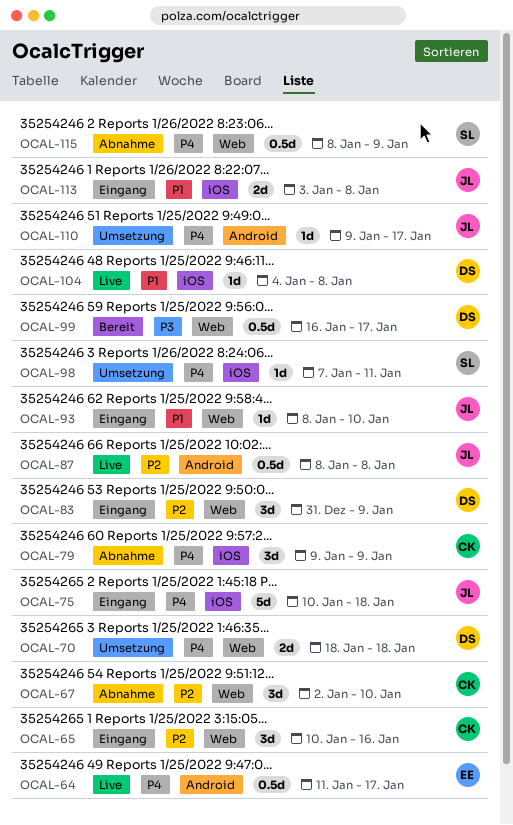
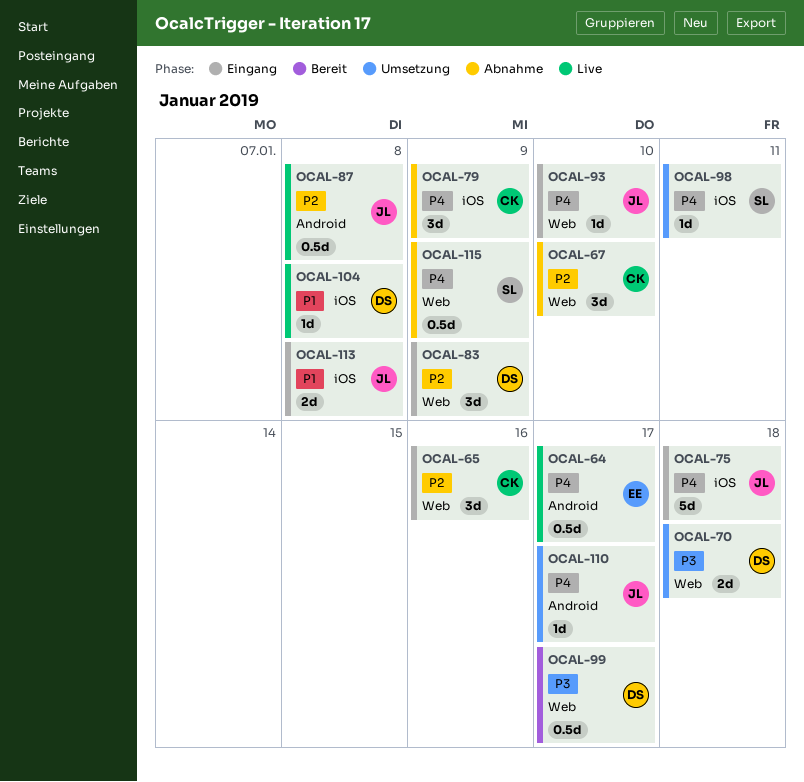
OCAL-70, priority: P4 -> P3
OCAL-93, priority: P1 -> P4

